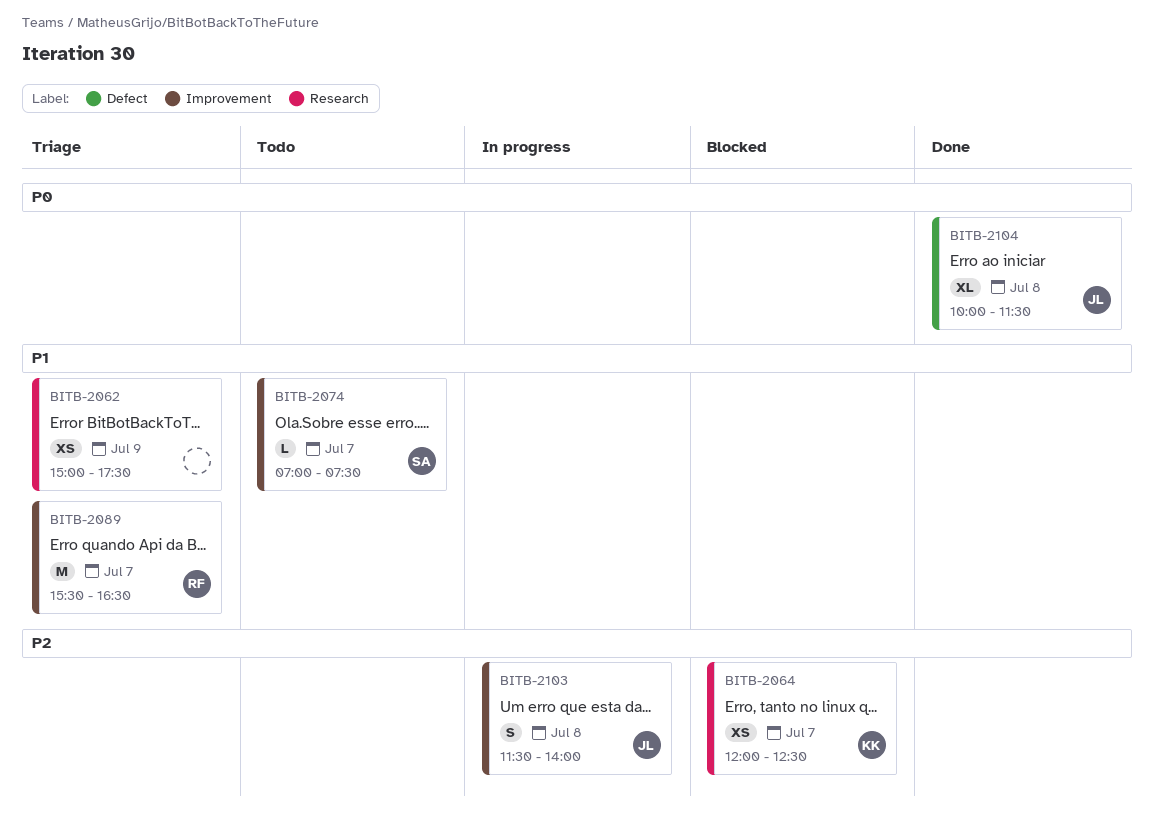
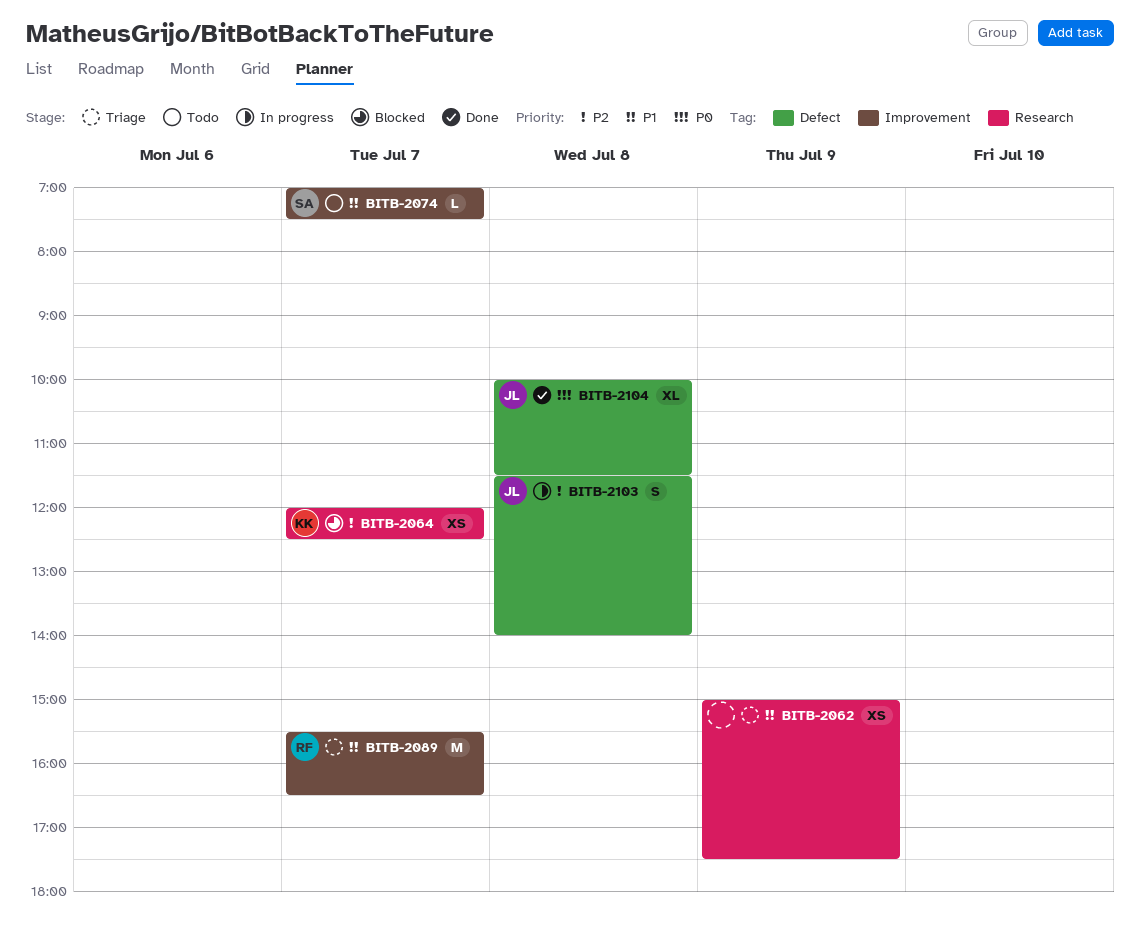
BITB-2103, label: Improvement -> Defect

